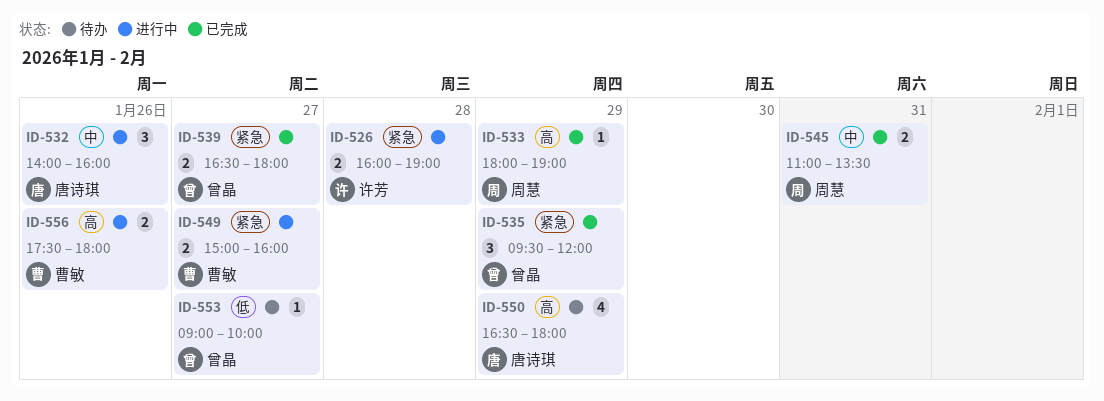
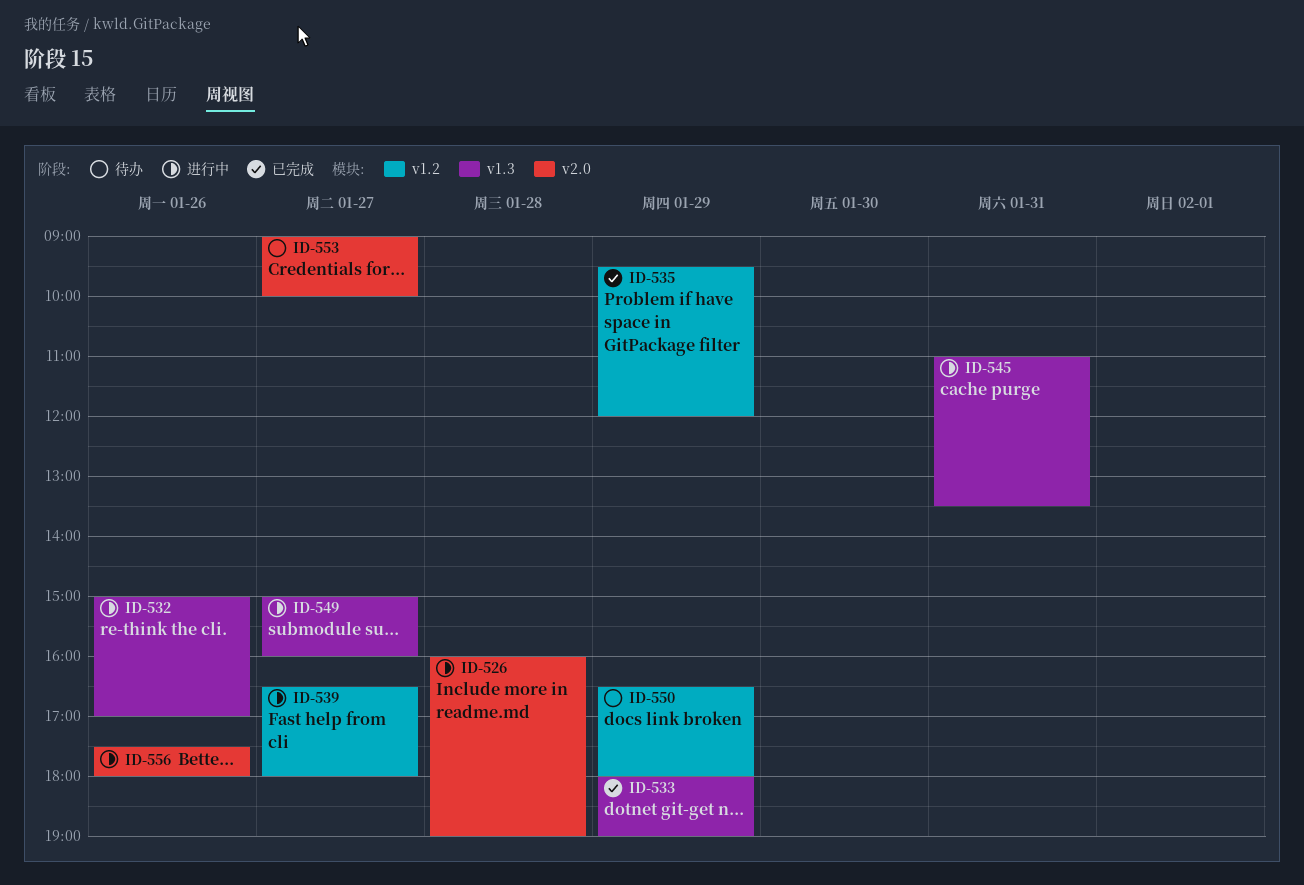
ID-532, begins: 14:00 -> 15:00
ID-532, ends: 16:00 -> 17:00
ID-539, status: 已完成 -> 进行中
ID-545, status: 已完成 -> 进行中

